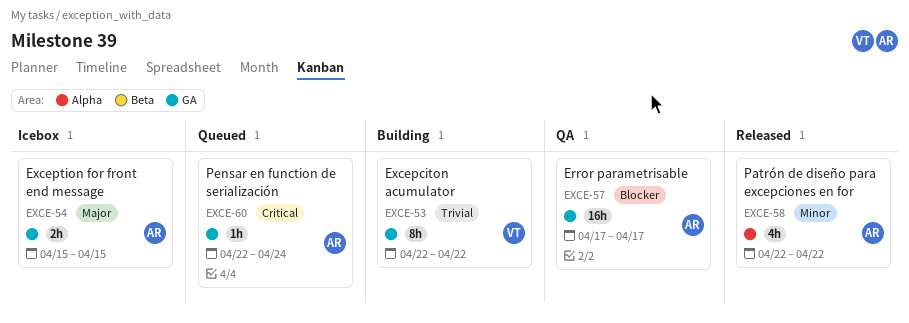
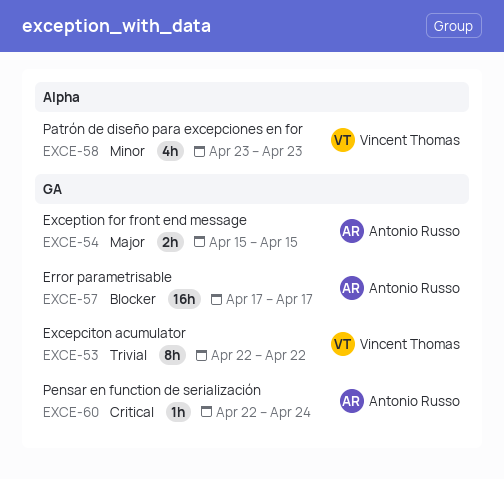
EXCE-58, owner: Antonio Russo -> Vincent Thomas
EXCE-58, start: Apr 22 -> Apr 23
EXCE-58, due: Apr 22 -> Apr 23

